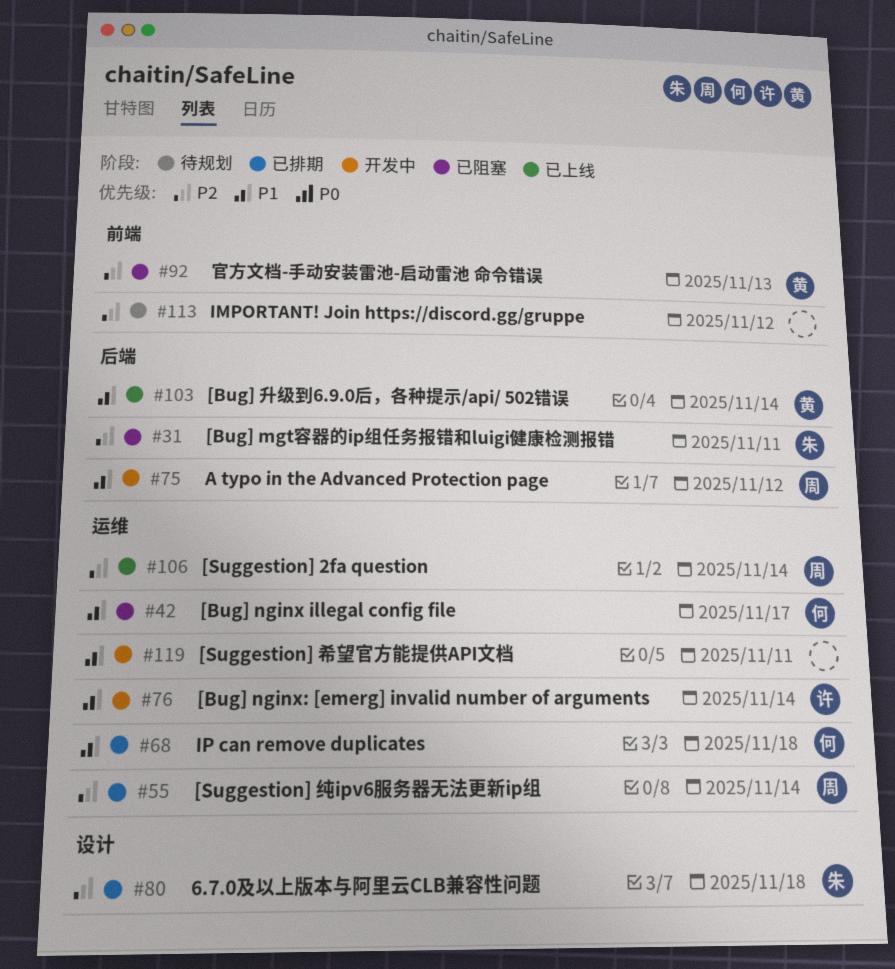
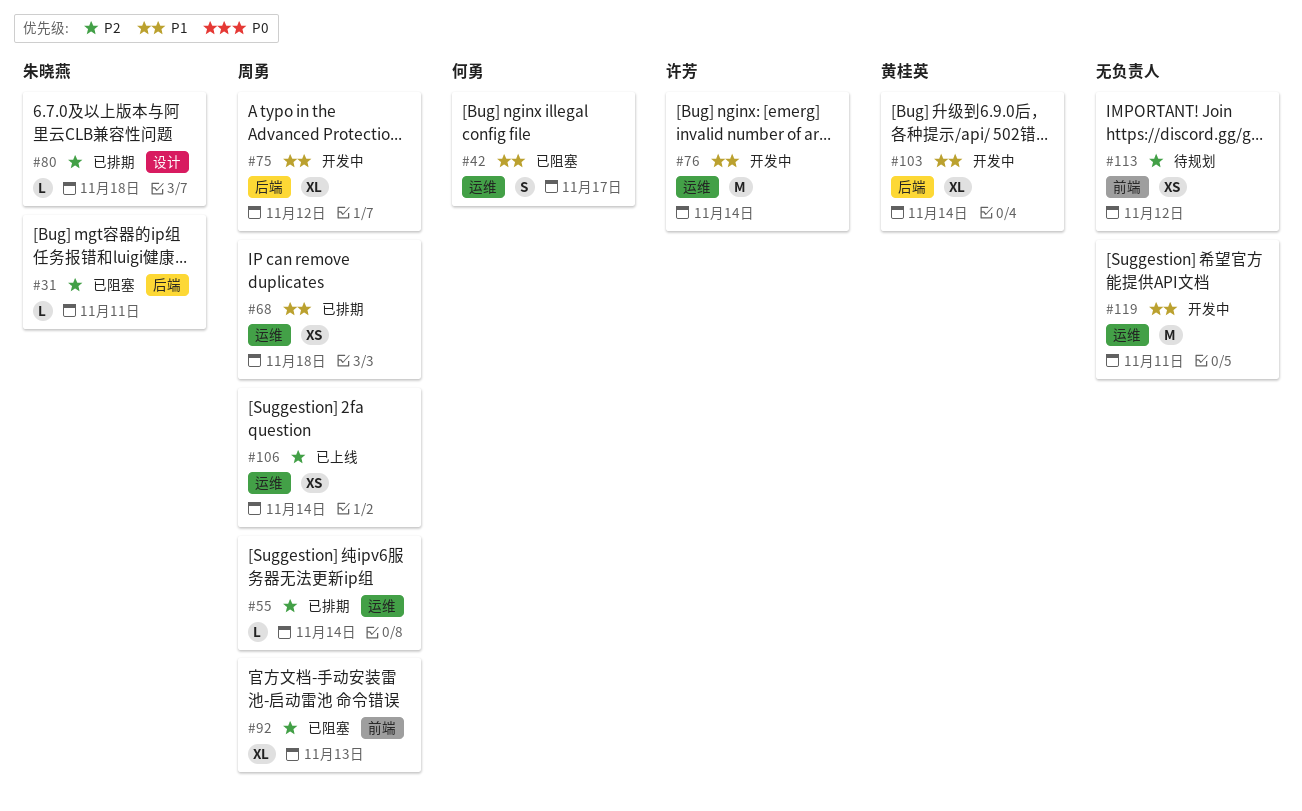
#68, owner: 何勇 -> 周勇
#92, owner: 黄桂英 -> 周勇
#103, status: 已上线 -> 开发中

